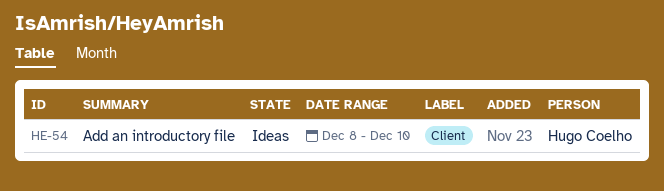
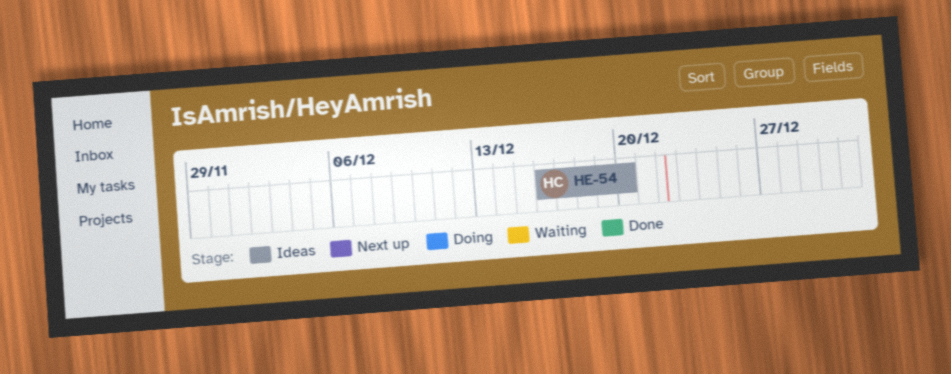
HE-54, start: Dec 8 -> Dec 16
HE-54, due: Dec 10 -> Dec 20

